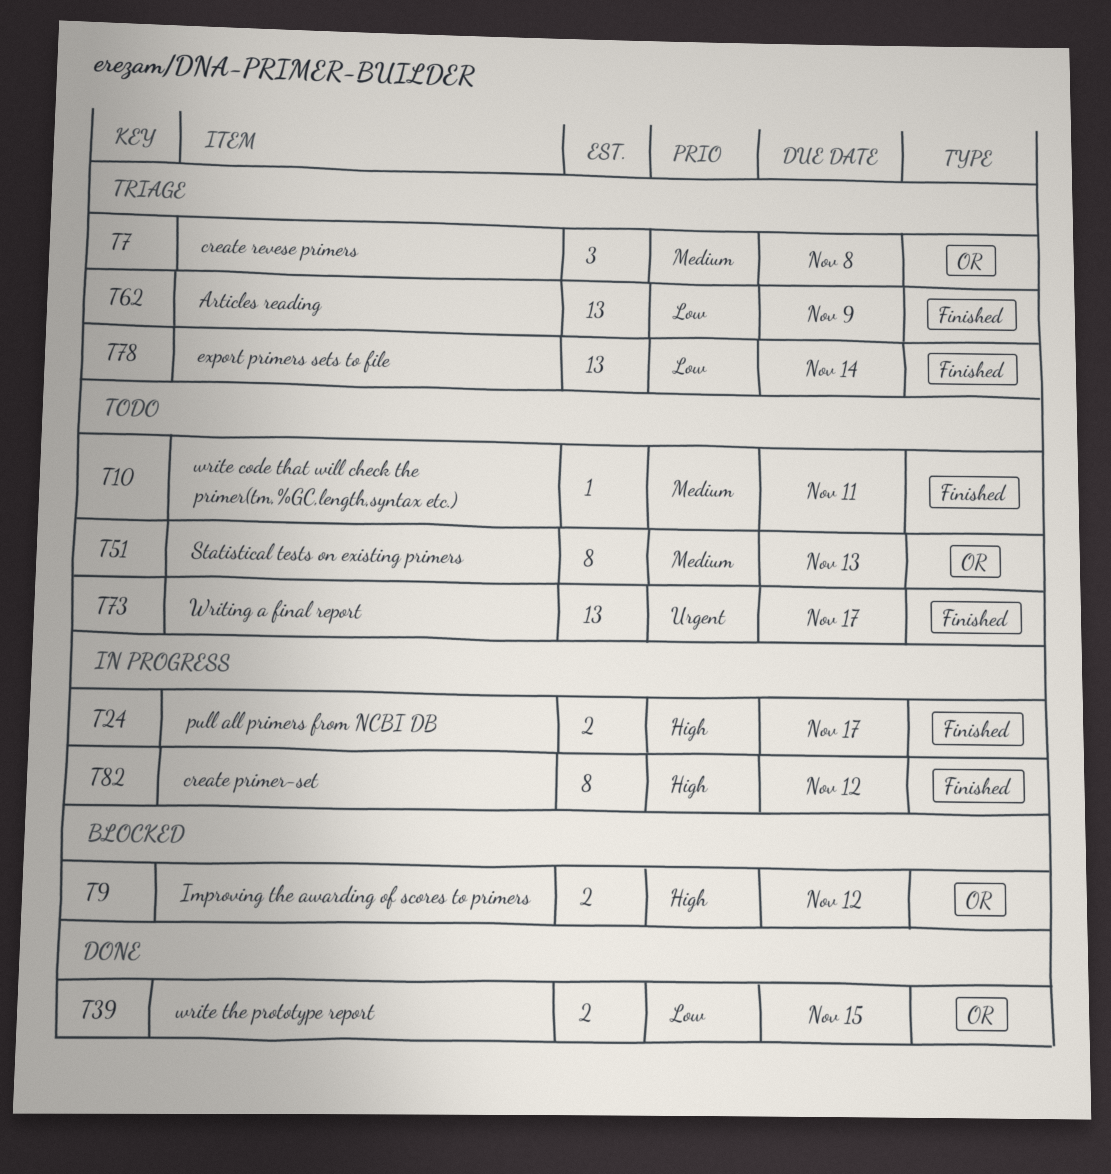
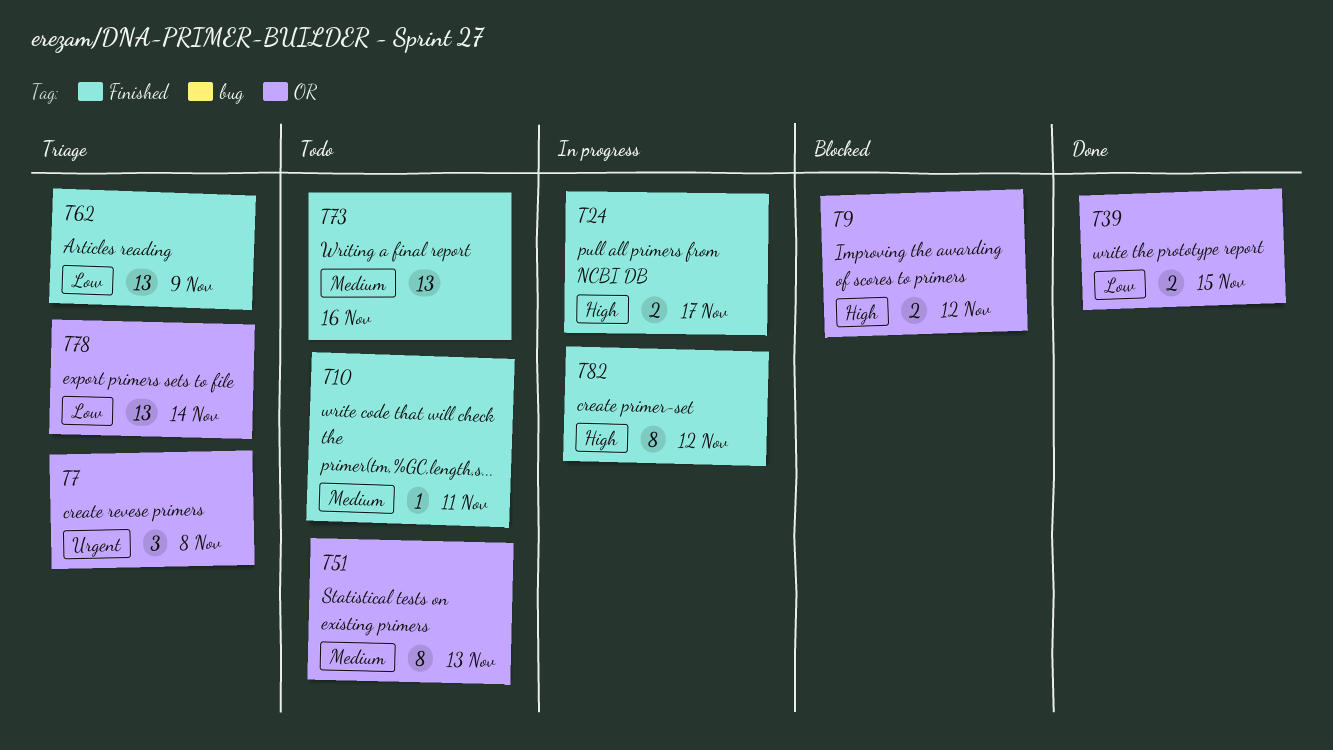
T7, priority: Medium -> Urgent
T73, priority: Urgent -> Medium
T73, due: Nov 17 -> Nov 16
T78, label: Finished -> OR

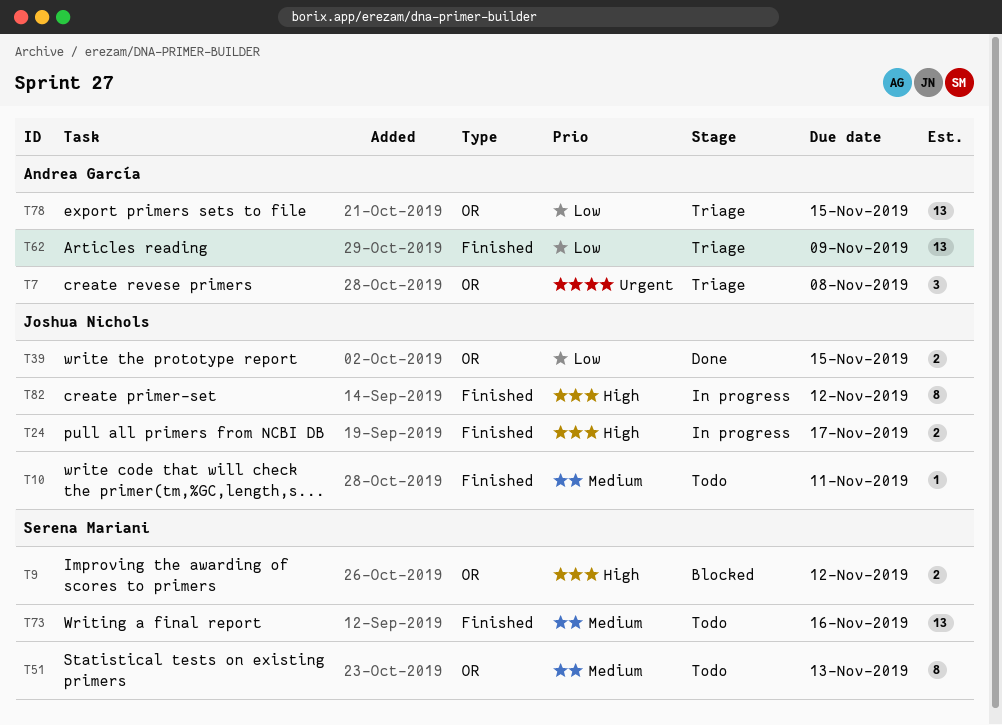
T78, due: Nov 14 -> Nov 15

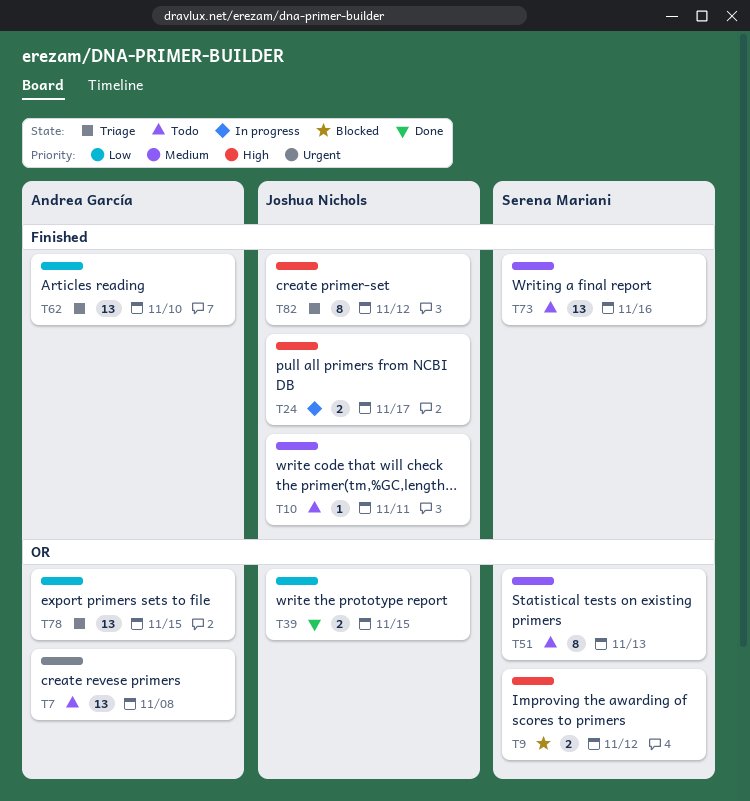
T7, status: Triage -> Todo
T7, estimate: 3 -> 13
T62, due: Nov 9 -> Nov 10
T82, status: In progress -> Triage

